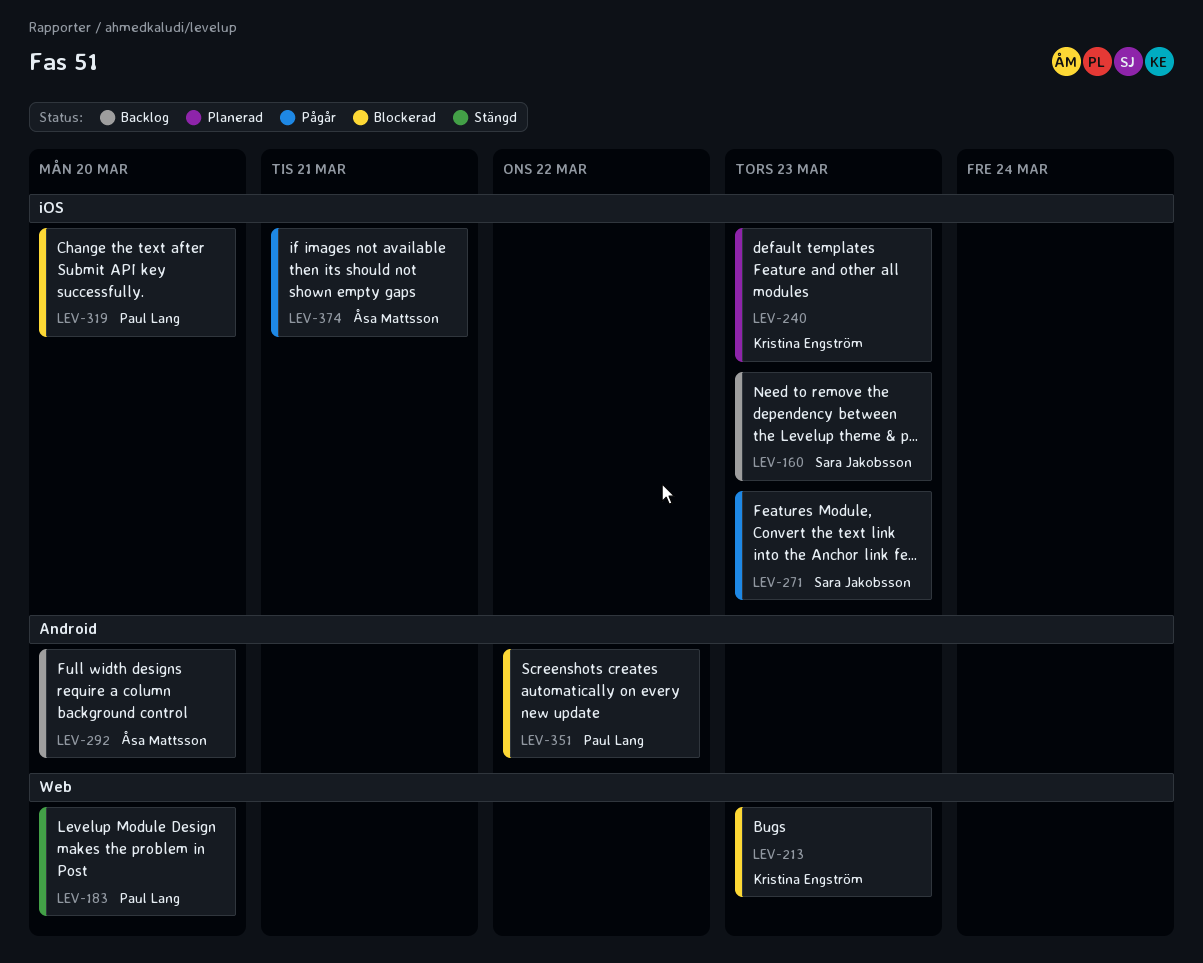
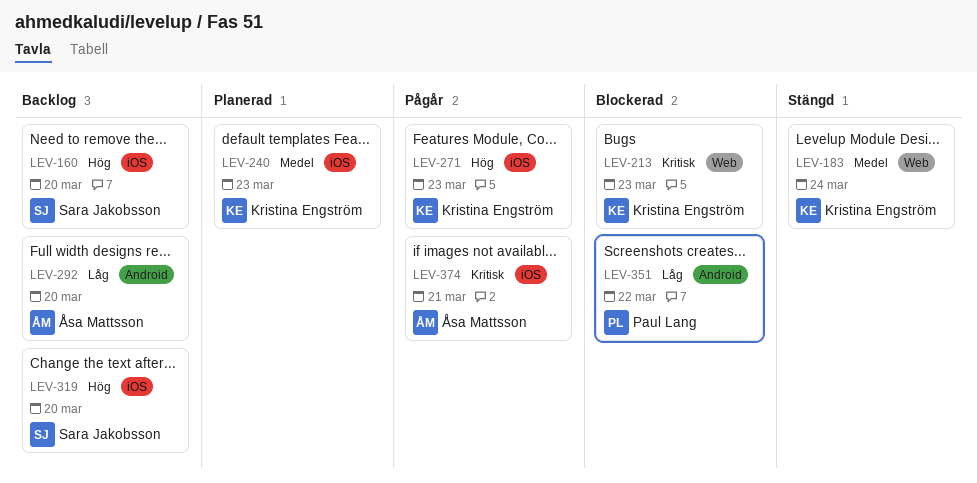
LEV-160, due: Mar 23 -> Mar 20
LEV-183, owner: Paul Lang -> Kristina Engström
LEV-183, due: Mar 20 -> Mar 24
LEV-271, owner: Sara Jakobsson -> Kristina Engström
LEV-319, status: Blockerad -> Backlog
LEV-319, owner: Paul Lang -> Sara Jakobsson

